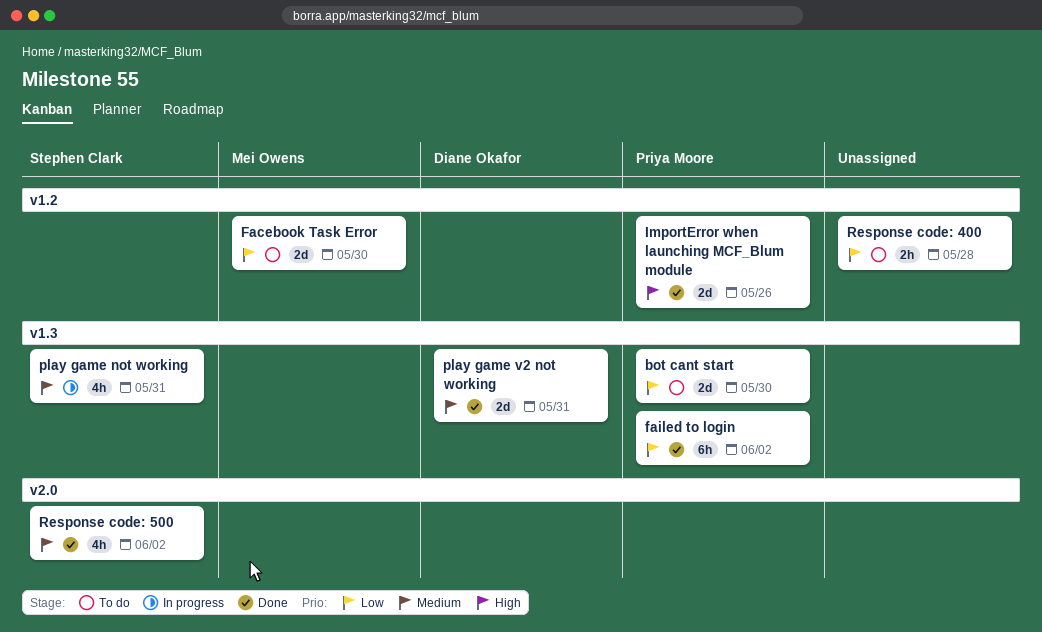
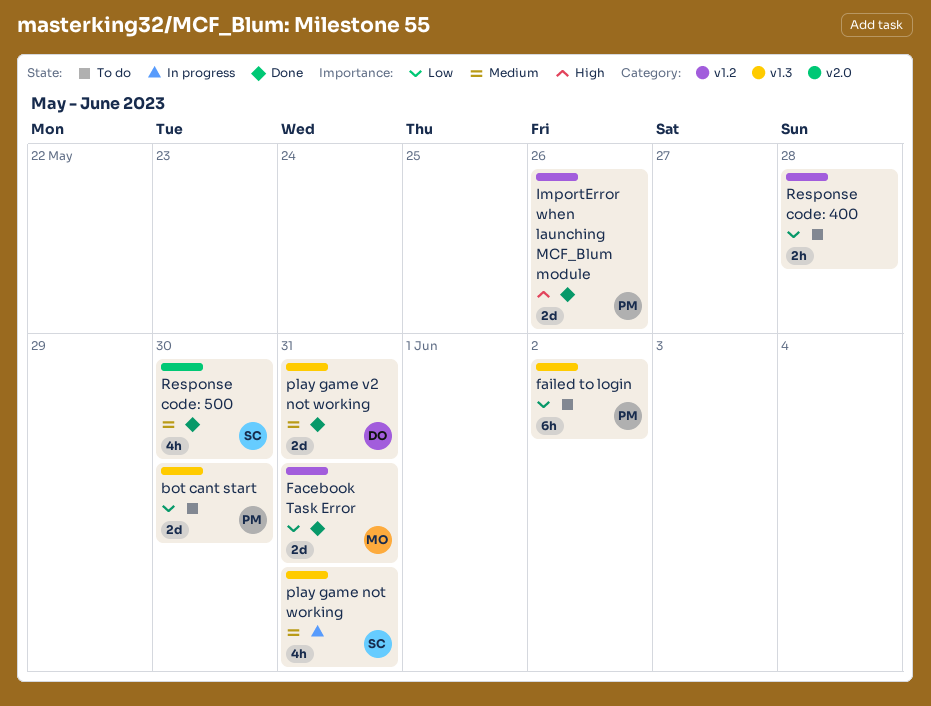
Facebook Task Error, status: To do -> Done
Facebook Task Error, due: May 30 -> May 31
failed to login, status: Done -> To do
Response code: 500, due: Jun 2 -> May 30

